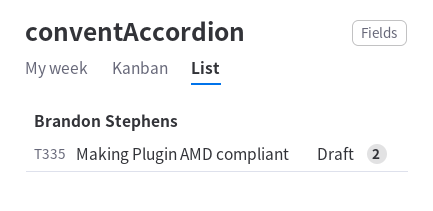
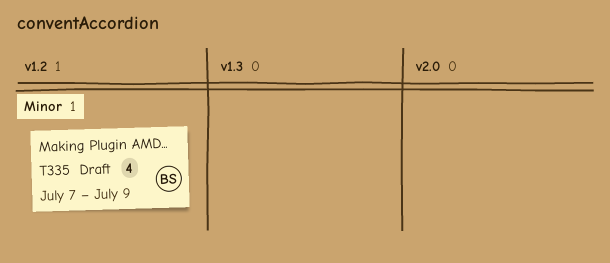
T335, estimate: 2 -> 4

